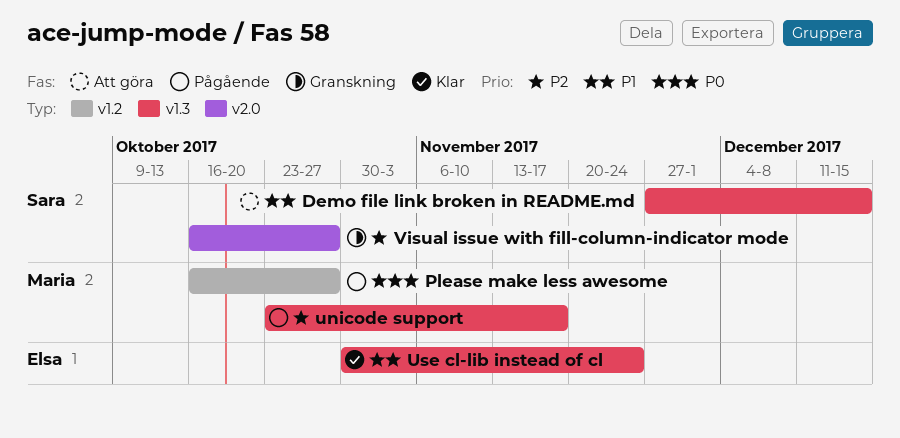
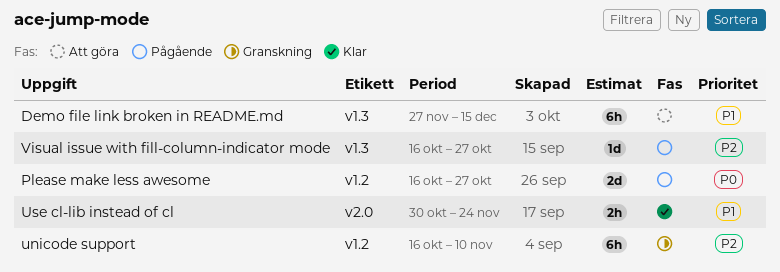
unicode support, status: Pågående -> Granskning
unicode support, label: v1.3 -> v1.2
unicode support, start: Oct 23 -> Oct 16
unicode support, due: Nov 17 -> Nov 10
Use cl-lib instead of cl, label: v1.3 -> v2.0
Visual issue with fill-column-indicator mode, status: Granskning -> Pågående
Visual issue with fill-column-indicator mode, label: v2.0 -> v1.3

